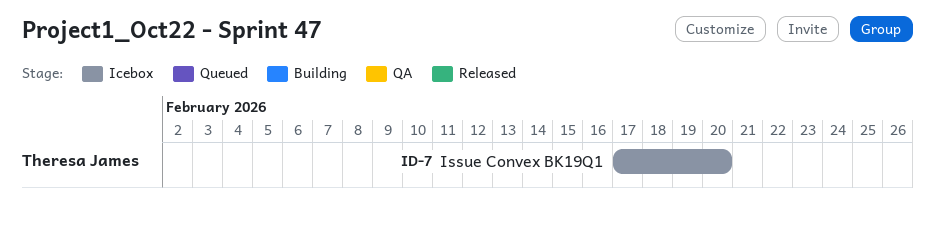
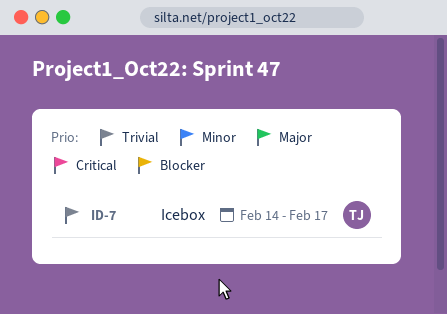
ID-7, start: Feb 17 -> Feb 14
ID-7, due: Feb 20 -> Feb 17

